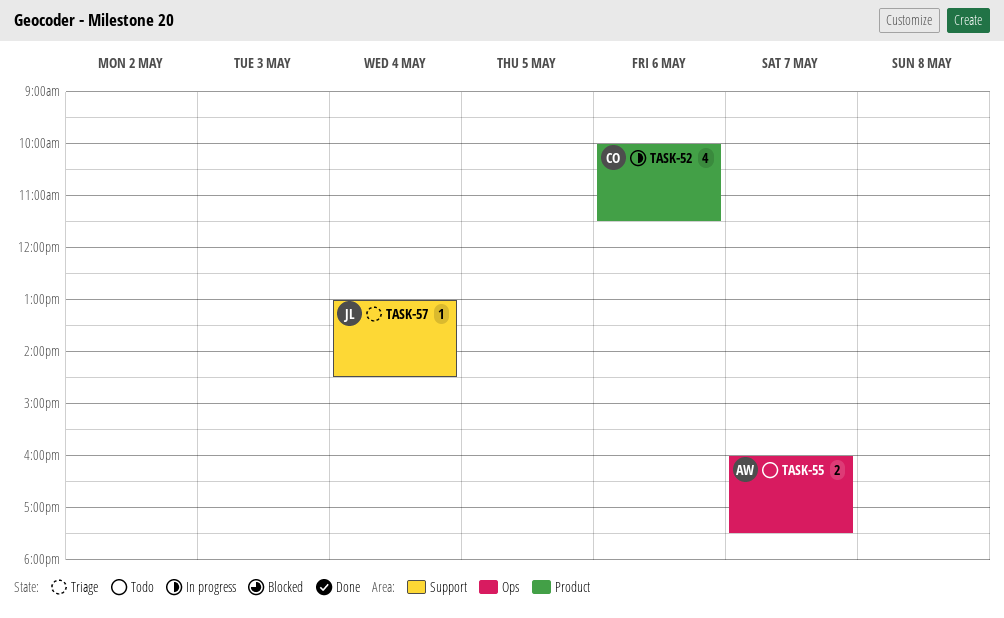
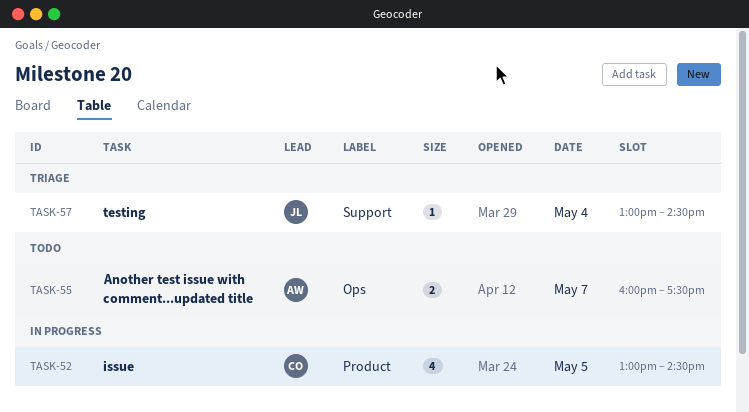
TASK-52, day: May 6 -> May 5
TASK-52, begins: 10:00 -> 13:00
TASK-52, ends: 11:30 -> 14:30

